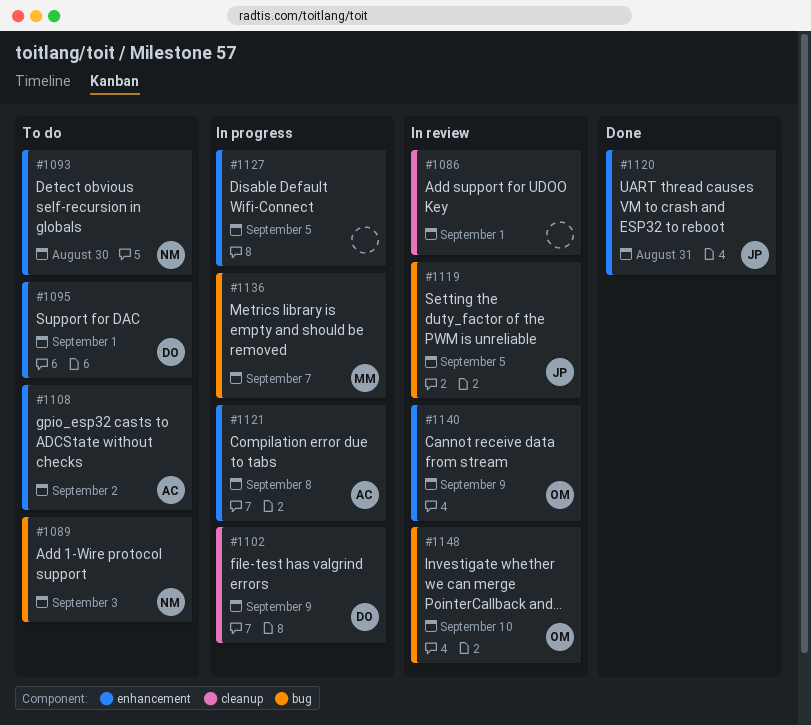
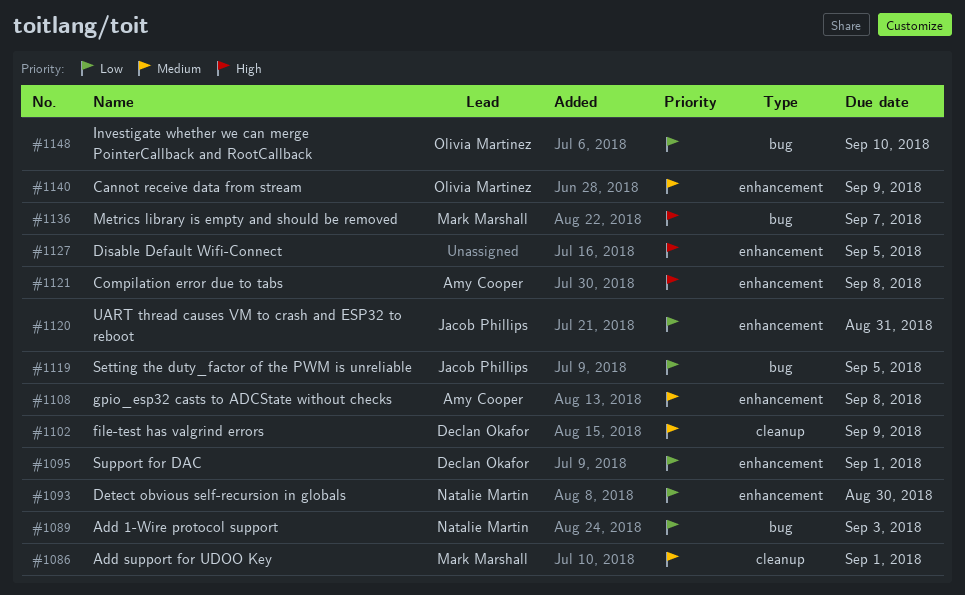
#1086, owner: none -> Mark Marshall
#1108, due: Sep 2 -> Sep 8

